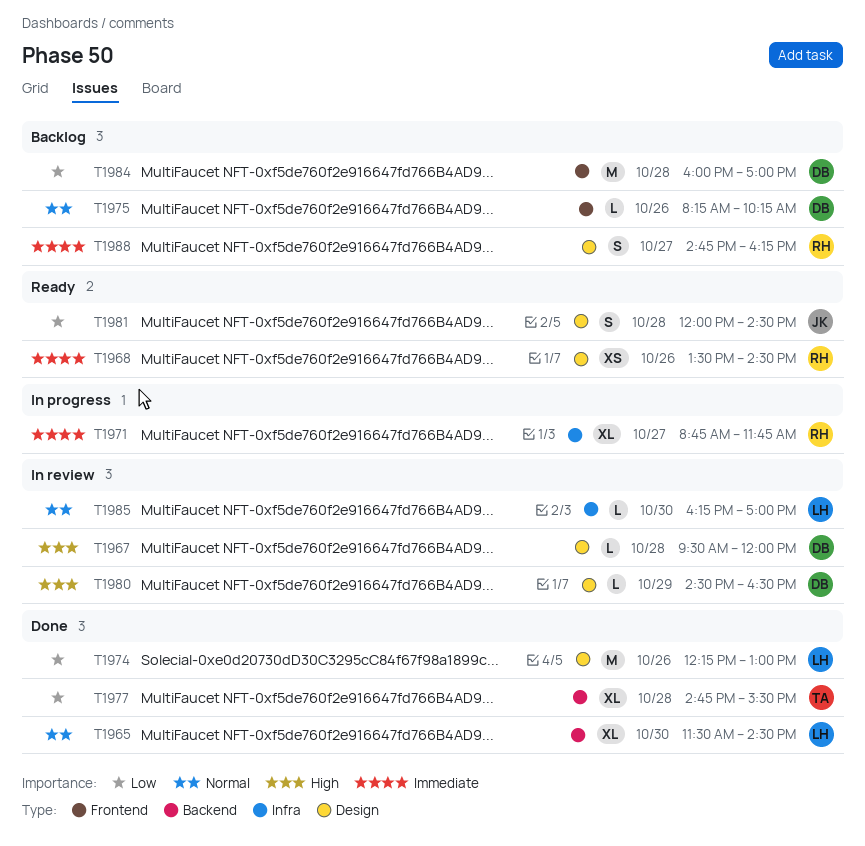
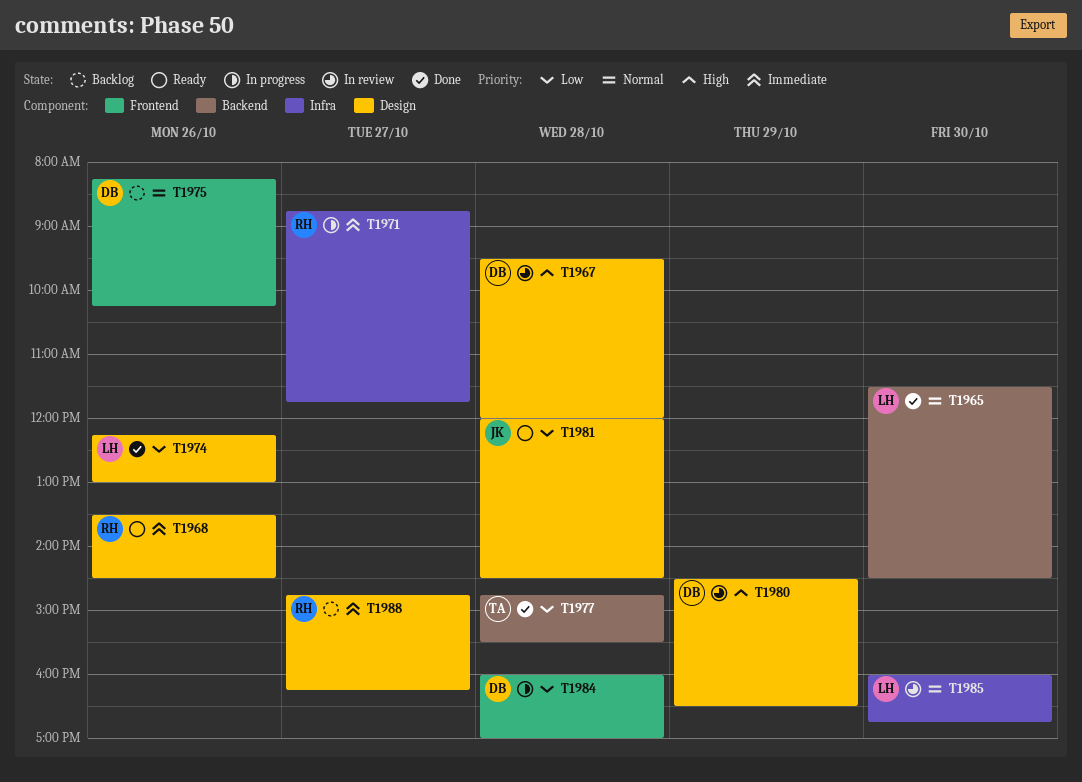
T1984, status: Backlog -> In progress
T1985, begins: 16:15 -> 16:00
T1985, ends: 17:00 -> 16:45

